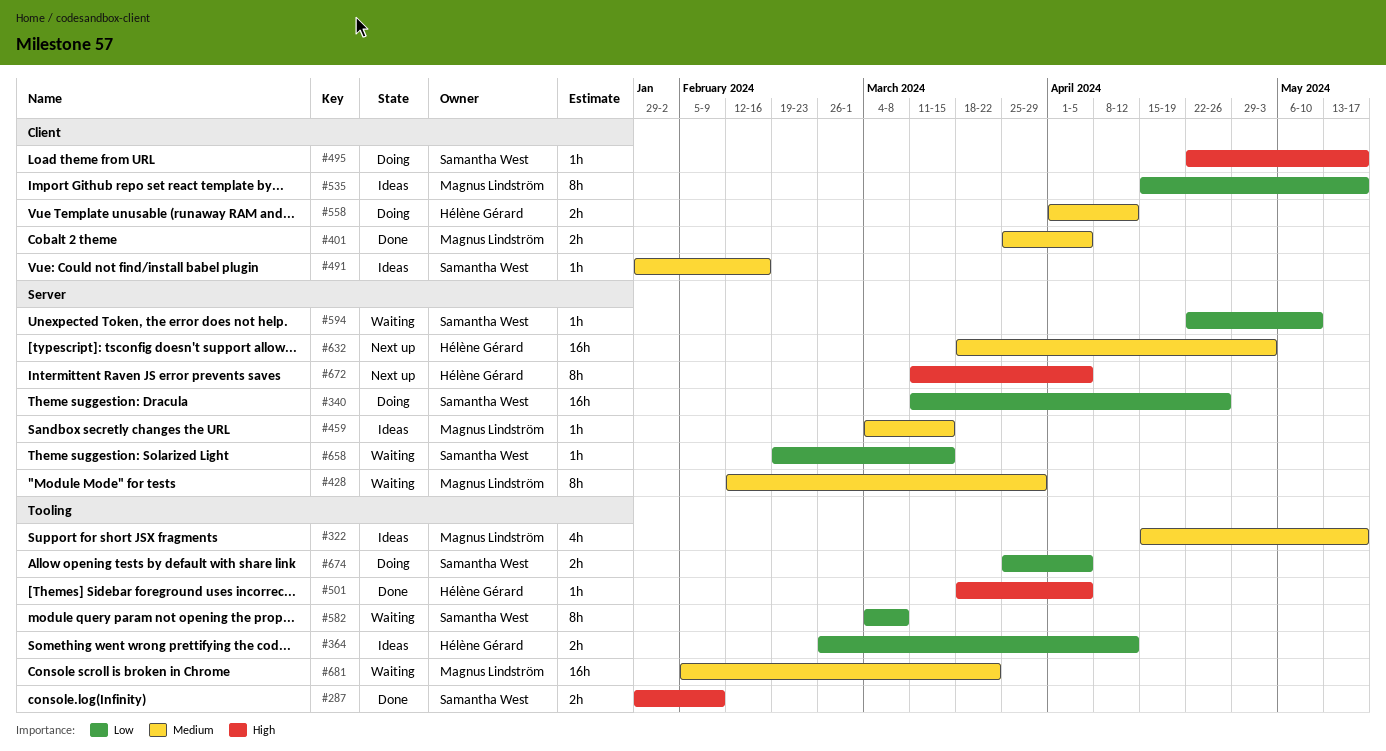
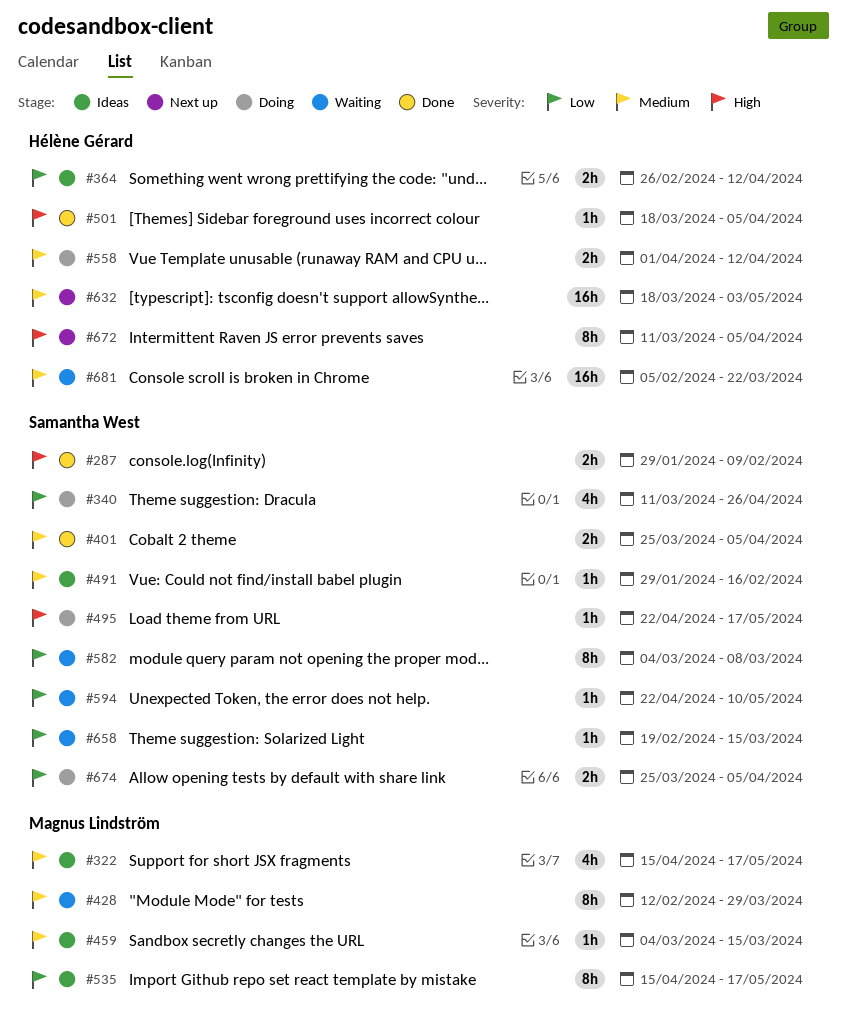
#340, estimate: 16h -> 4h
#401, owner: Magnus Lindström -> Samantha West
#681, owner: Magnus Lindström -> Hélène Gérard

